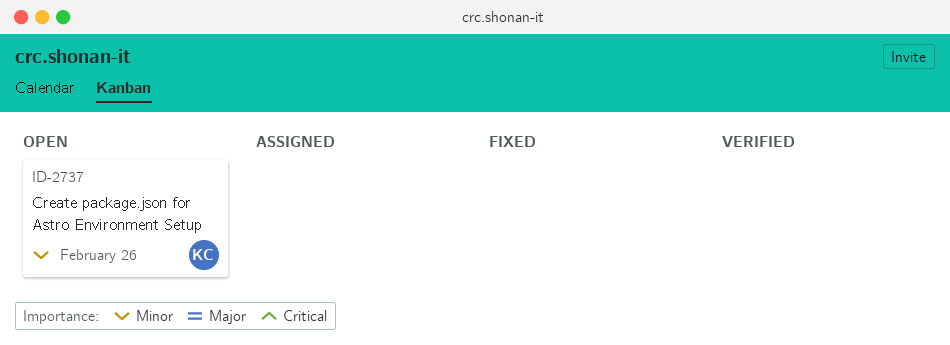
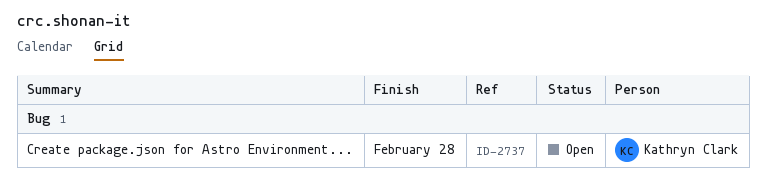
ID-2737, due: Feb 26 -> Feb 28

